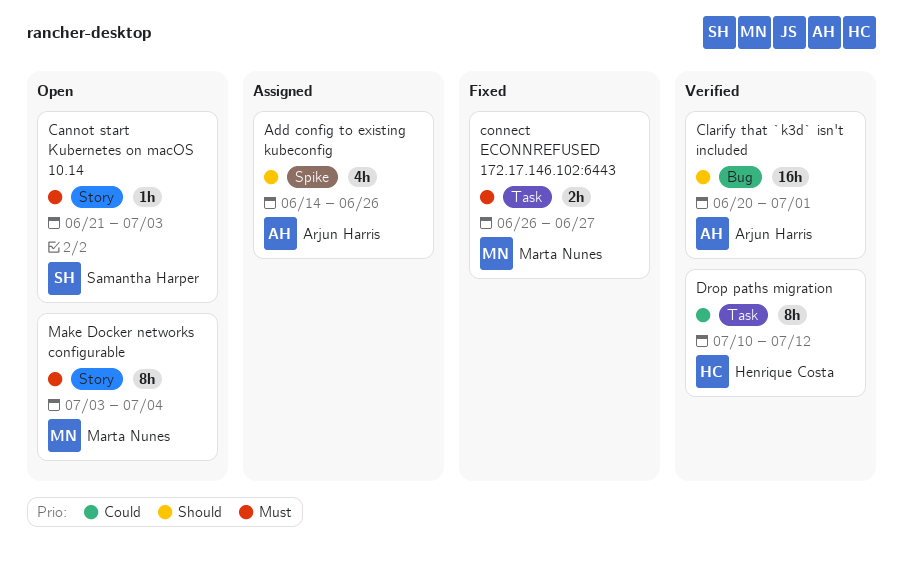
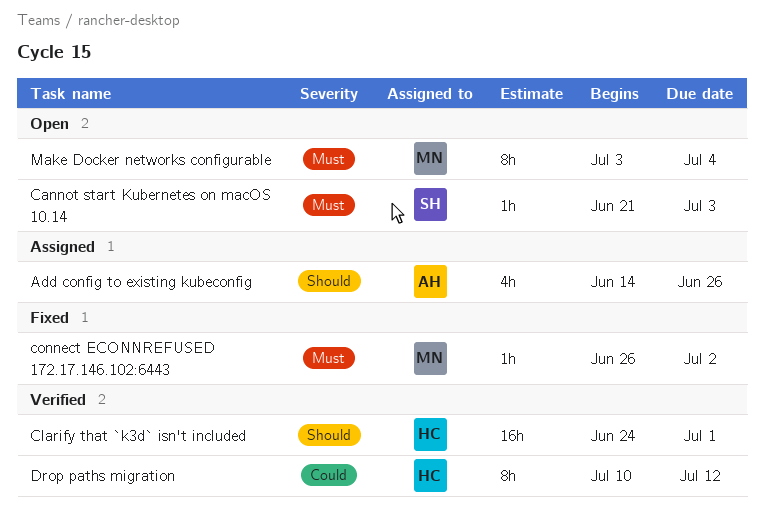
Clarify that `k3d` isn't included, owner: Arjun Harris -> Henrique Costa
Clarify that `k3d` isn't included, start: Jun 20 -> Jun 24
connect ECONNREFUSED 172.17.146.102:6443, estimate: 2h -> 1h
connect ECONNREFUSED 172.17.146.102:6443, due: Jun 27 -> Jul 2

